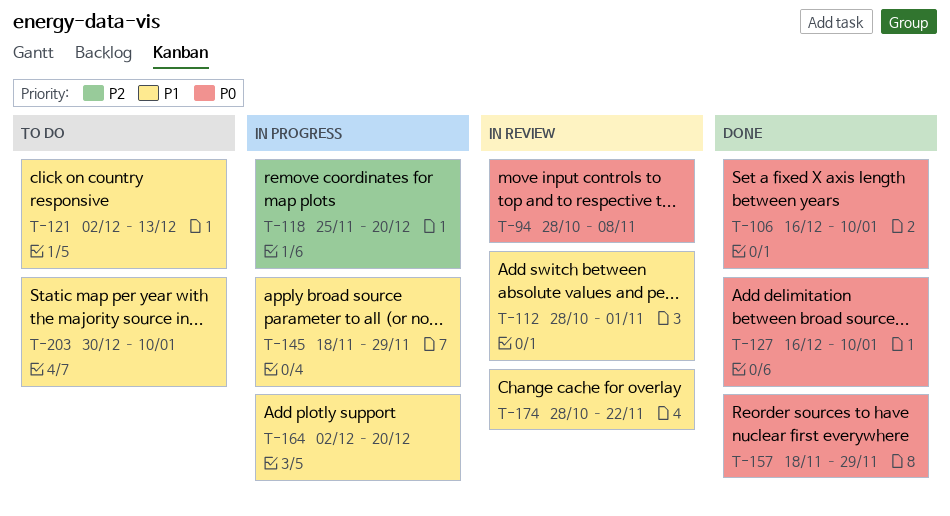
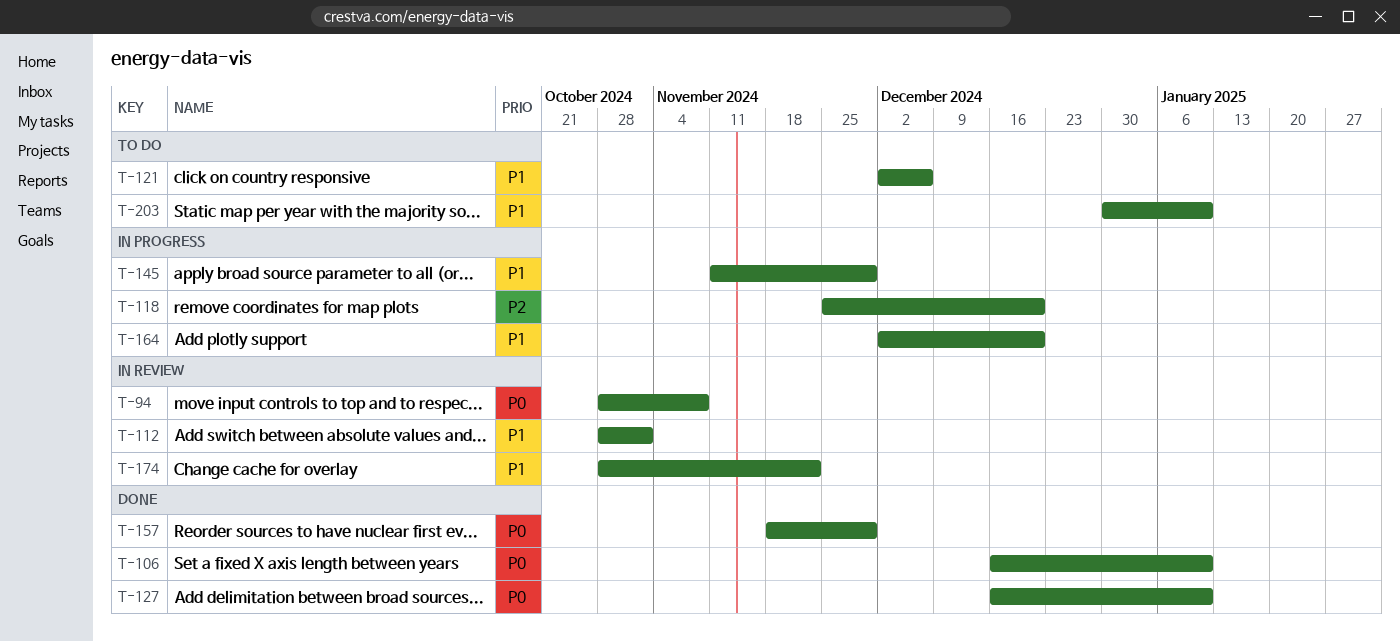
T-121, due: Dec 13 -> Dec 6
T-145, start: Nov 18 -> Nov 11

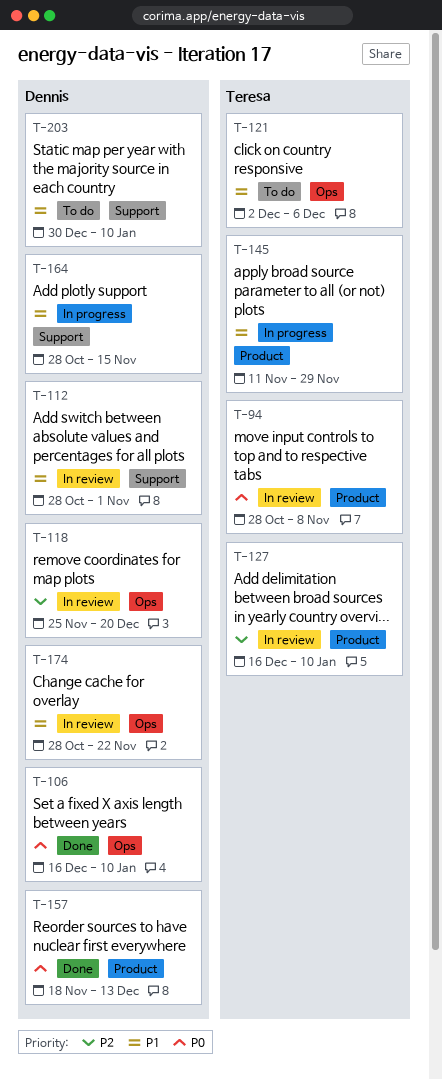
T-118, status: In progress -> In review
T-127, status: Done -> In review
T-127, priority: P0 -> P2
T-157, due: Nov 29 -> Dec 13
T-164, start: Dec 2 -> Oct 28
T-164, due: Dec 20 -> Nov 15

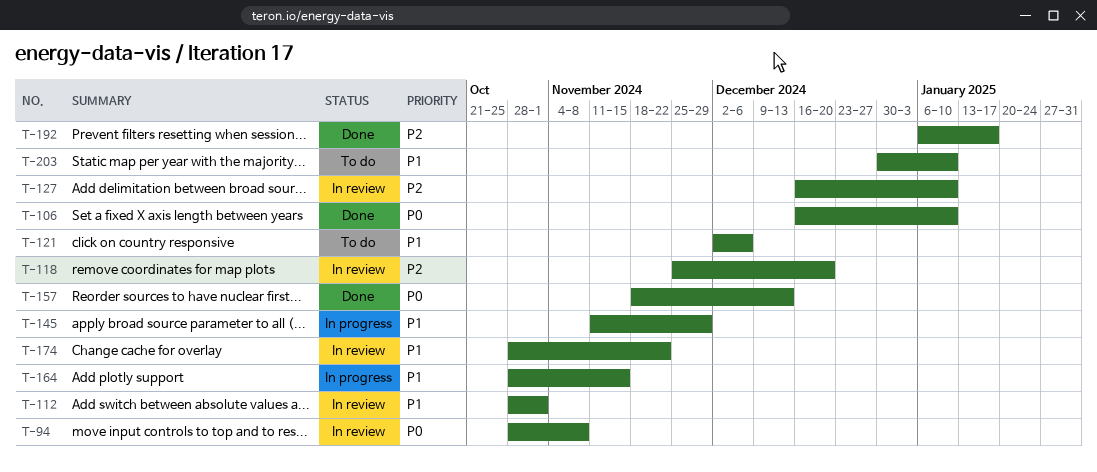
T-192: none -> present

